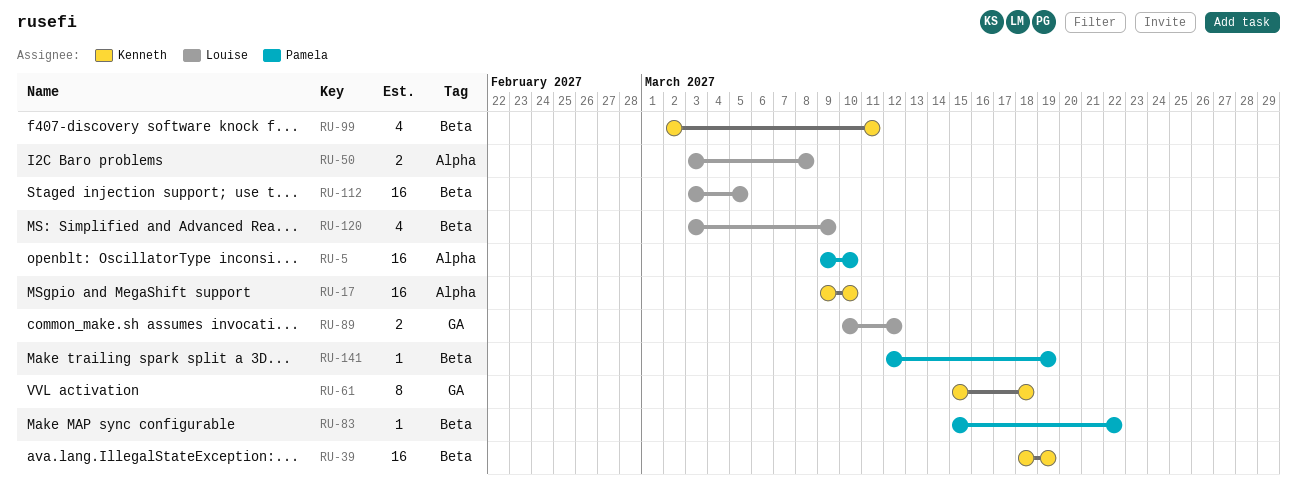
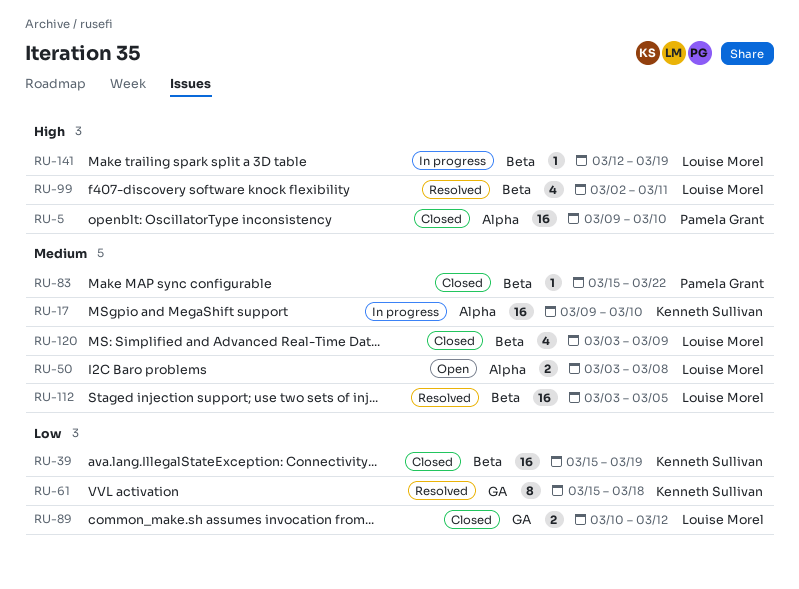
RU-39, start: Mar 18 -> Mar 15
RU-99, owner: Kenneth Sullivan -> Louise Morel
RU-141, owner: Pamela Grant -> Louise Morel

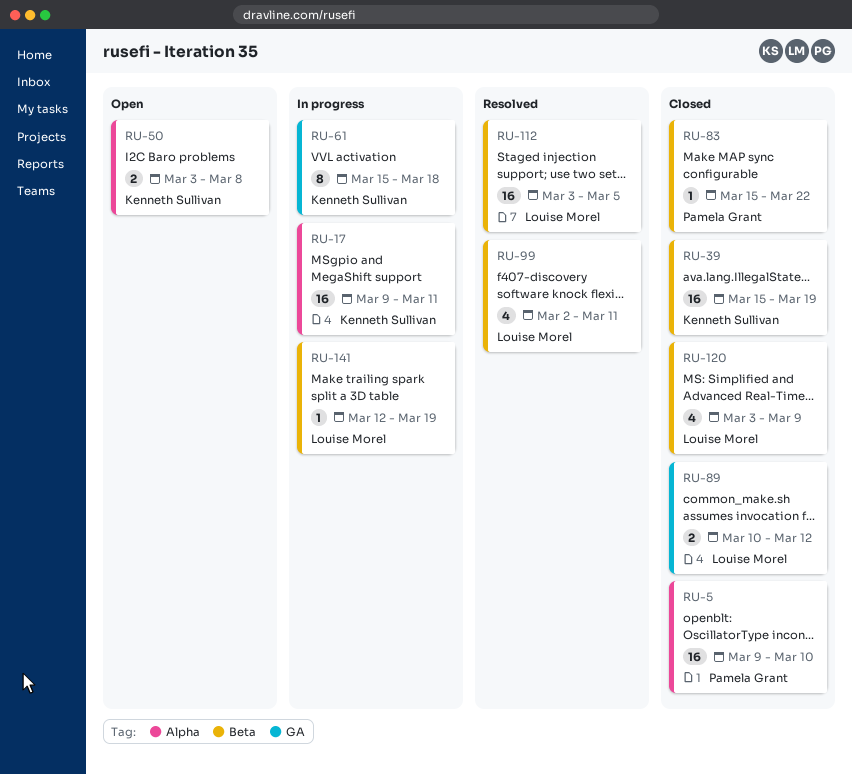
RU-17, due: Mar 10 -> Mar 11
RU-50, owner: Louise Morel -> Kenneth Sullivan
RU-61, status: Resolved -> In progress

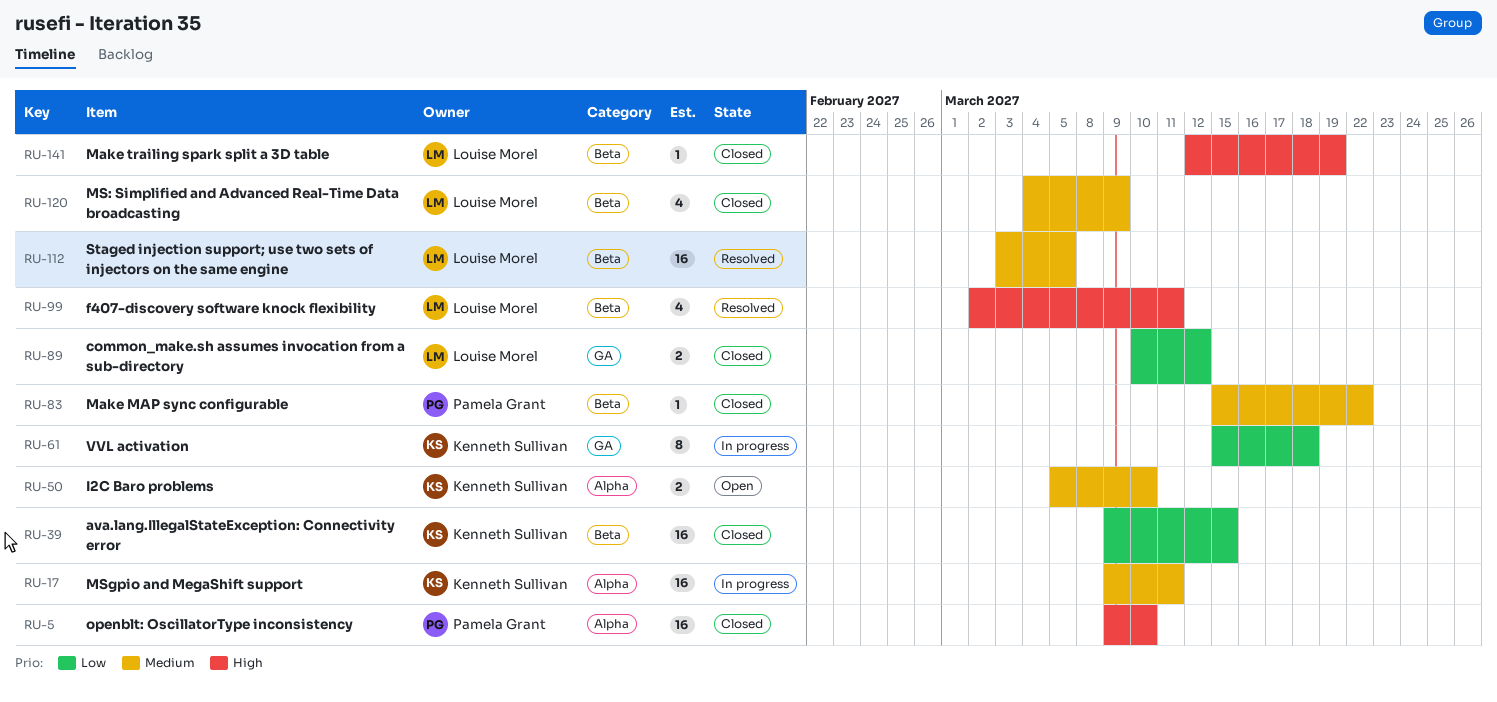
RU-39, start: Mar 15 -> Mar 9
RU-39, due: Mar 19 -> Mar 15
RU-50, start: Mar 3 -> Mar 5
RU-50, due: Mar 8 -> Mar 10
RU-120, start: Mar 3 -> Mar 4
RU-141, status: In progress -> Closed

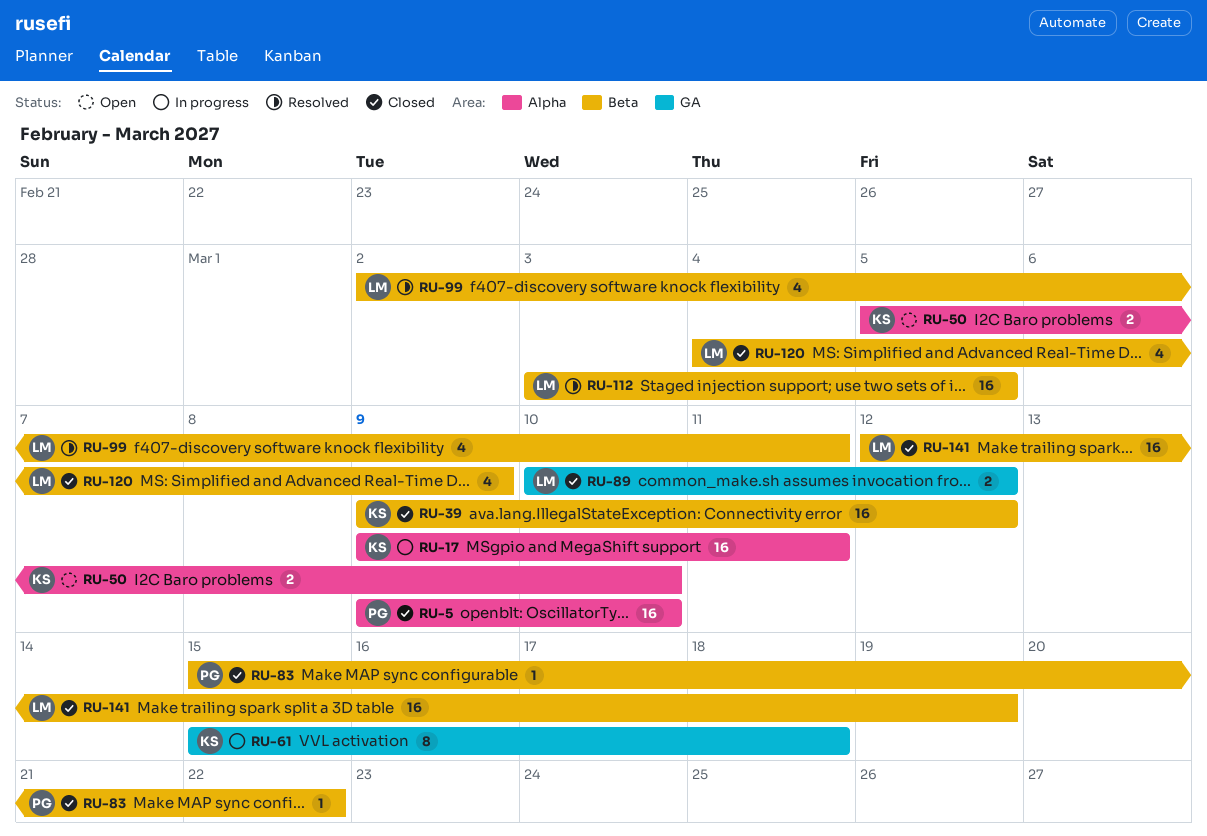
RU-39, due: Mar 15 -> Mar 12
RU-141, estimate: 1 -> 16

